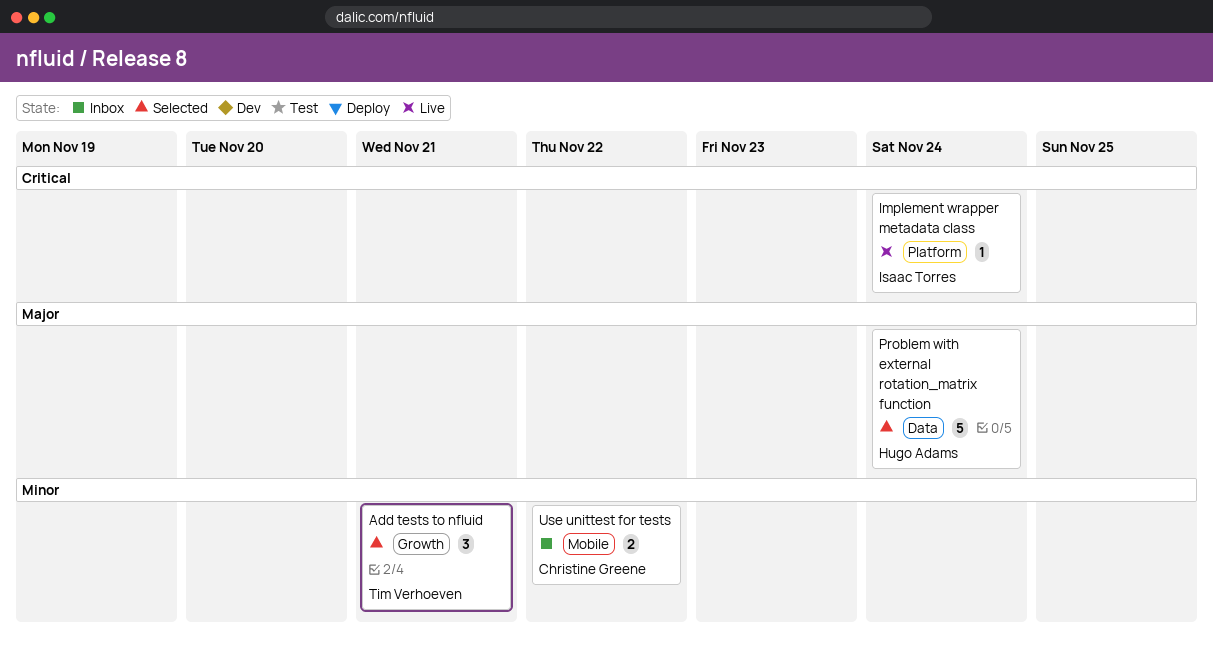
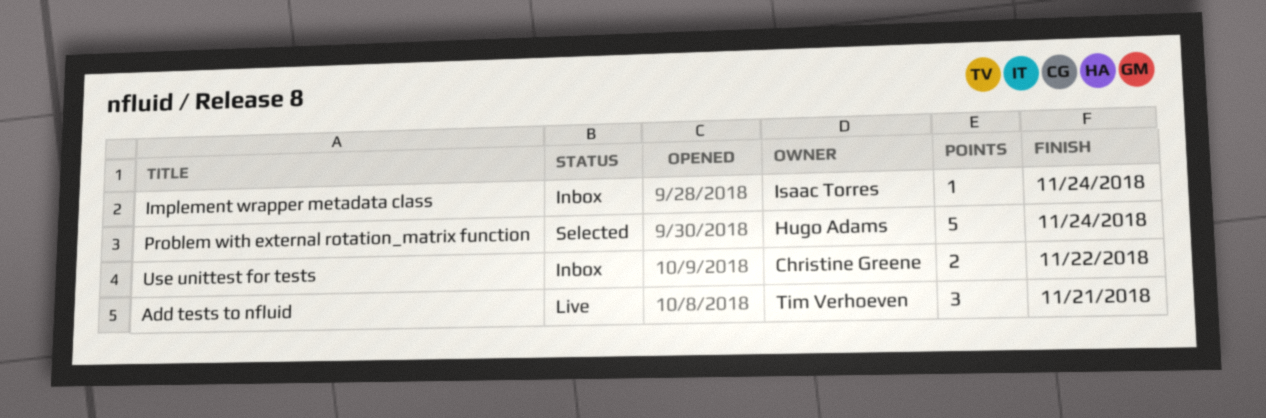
Add tests to nfluid, status: Selected -> Live
Implement wrapper metadata class, status: Live -> Inbox

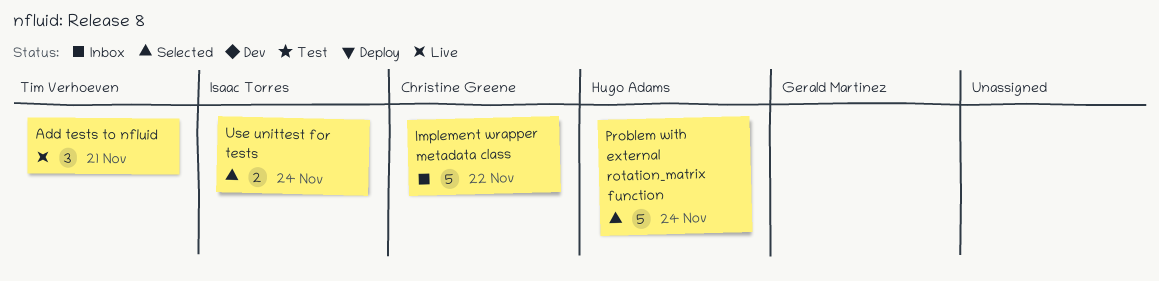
Implement wrapper metadata class, owner: Isaac Torres -> Christine Greene
Implement wrapper metadata class, estimate: 1 -> 5
Implement wrapper metadata class, due: Nov 24 -> Nov 22
Use unittest for tests, status: Inbox -> Selected
Use unittest for tests, owner: Christine Greene -> Isaac Torres
Use unittest for tests, due: Nov 22 -> Nov 24

